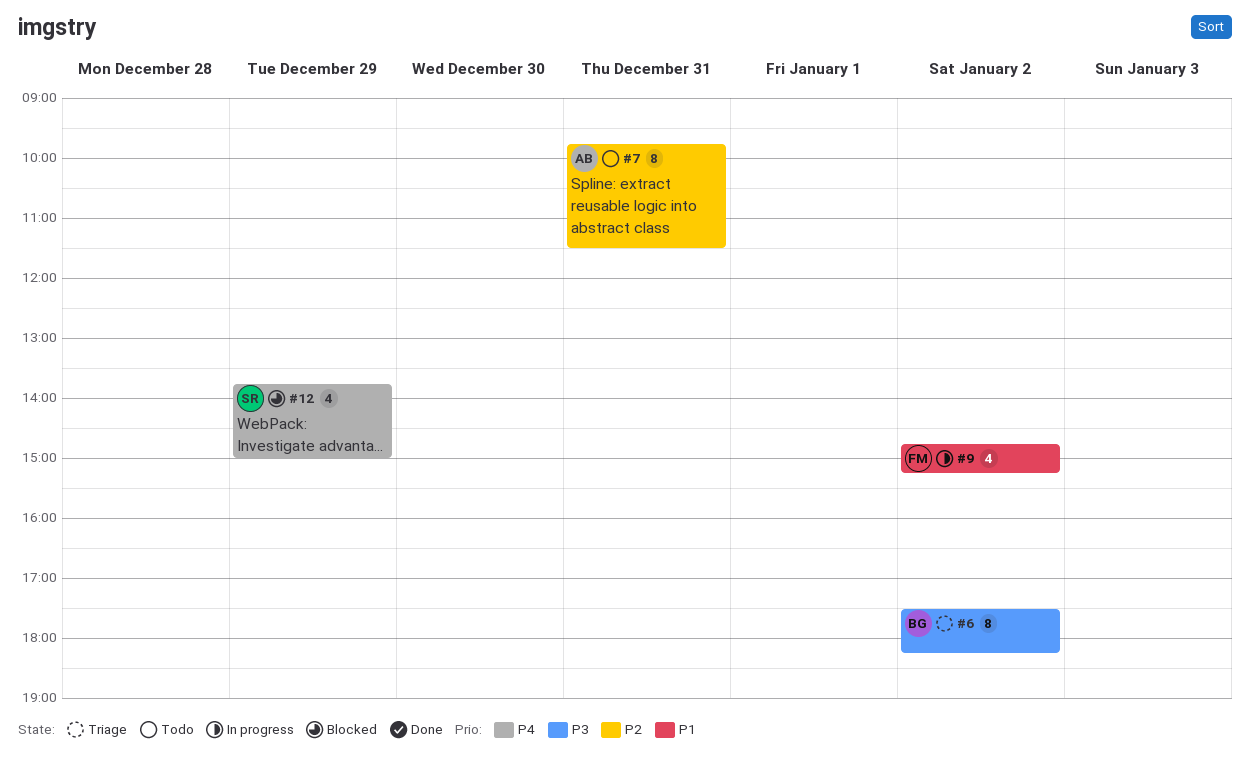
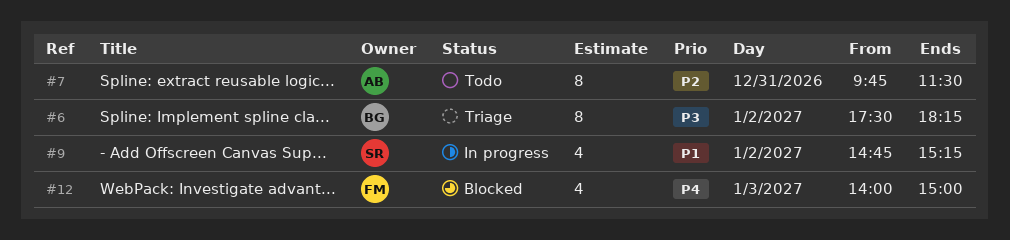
#9, owner: FM -> SR
#12, owner: SR -> FM
#12, day: Dec 29 -> Jan 3
#12, begins: 13:45 -> 14:00

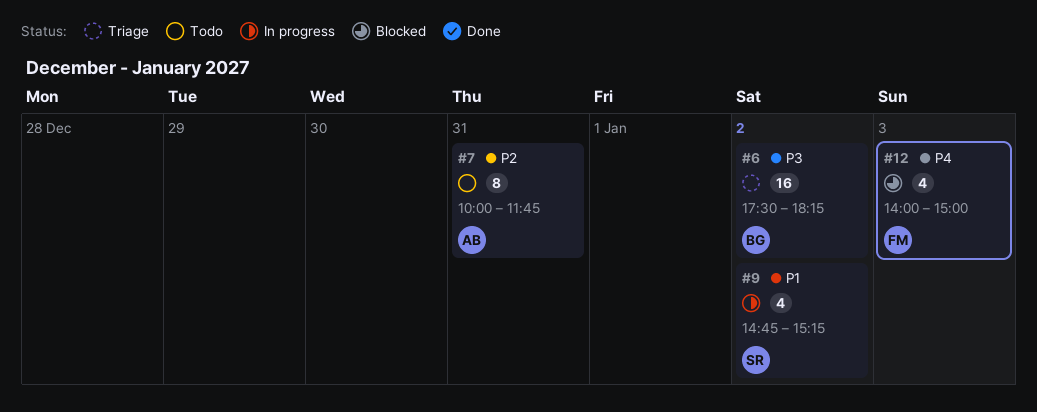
#6, estimate: 8 -> 16
#7, begins: 09:45 -> 10:00
#7, ends: 11:30 -> 11:45

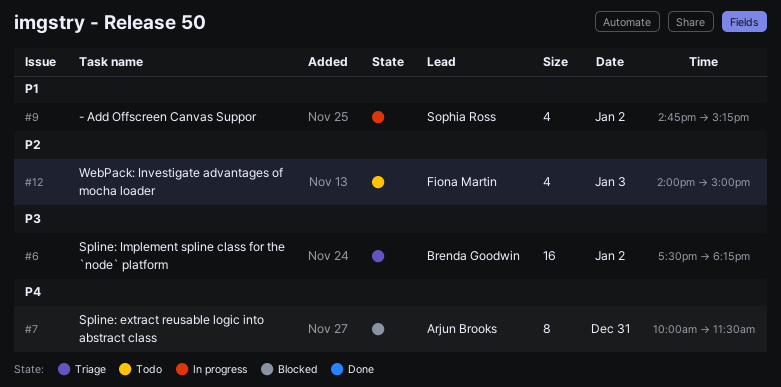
#7, status: Todo -> Blocked
#7, priority: P2 -> P4
#7, ends: 11:45 -> 11:30
#12, status: Blocked -> Todo
#12, priority: P4 -> P2

